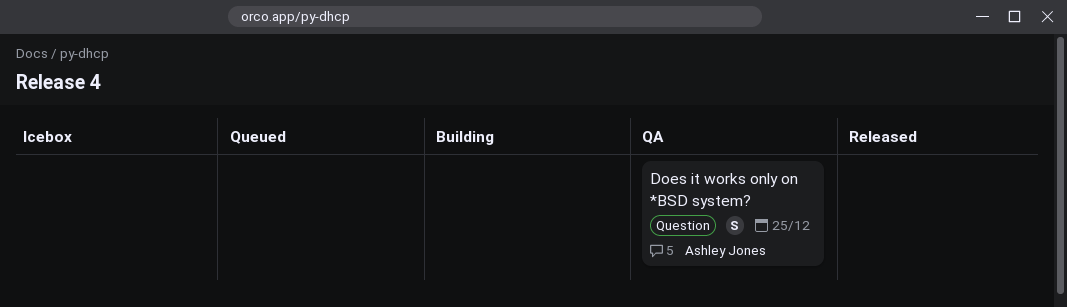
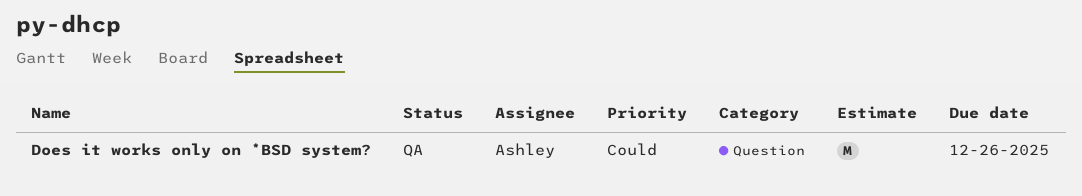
Does it works only on *BSD system?, estimate: S -> M
Does it works only on *BSD system?, due: Dec 25 -> Dec 26

